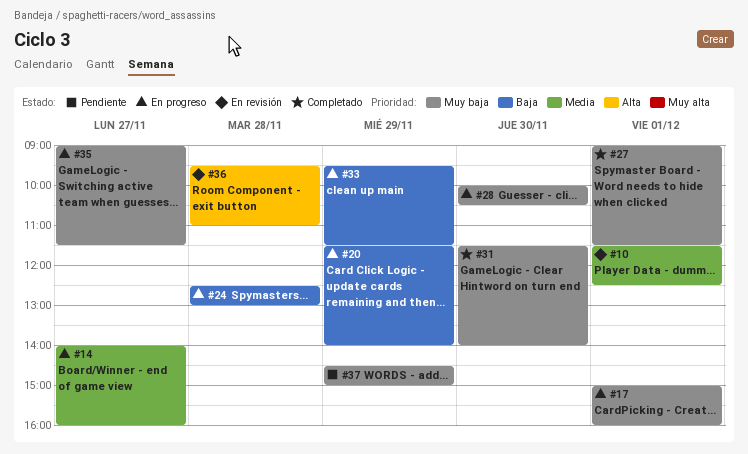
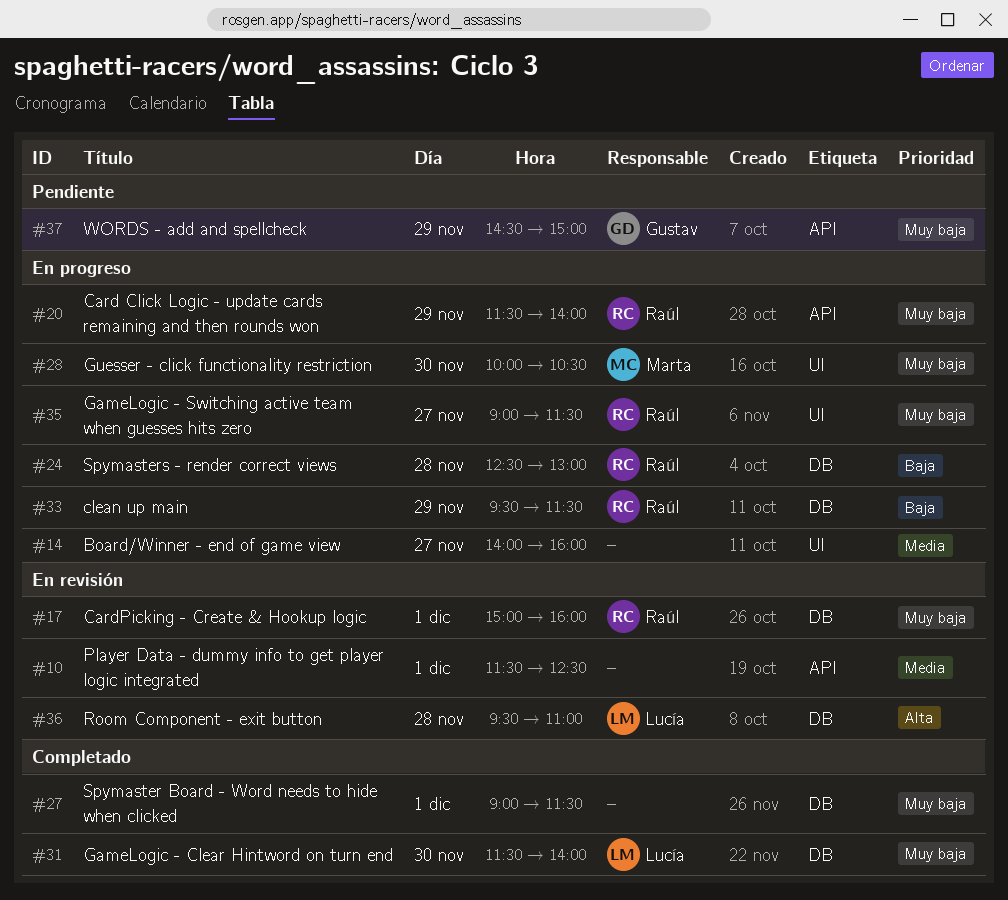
#17, status: En progreso -> En revisión
#20, priority: Baja -> Muy baja

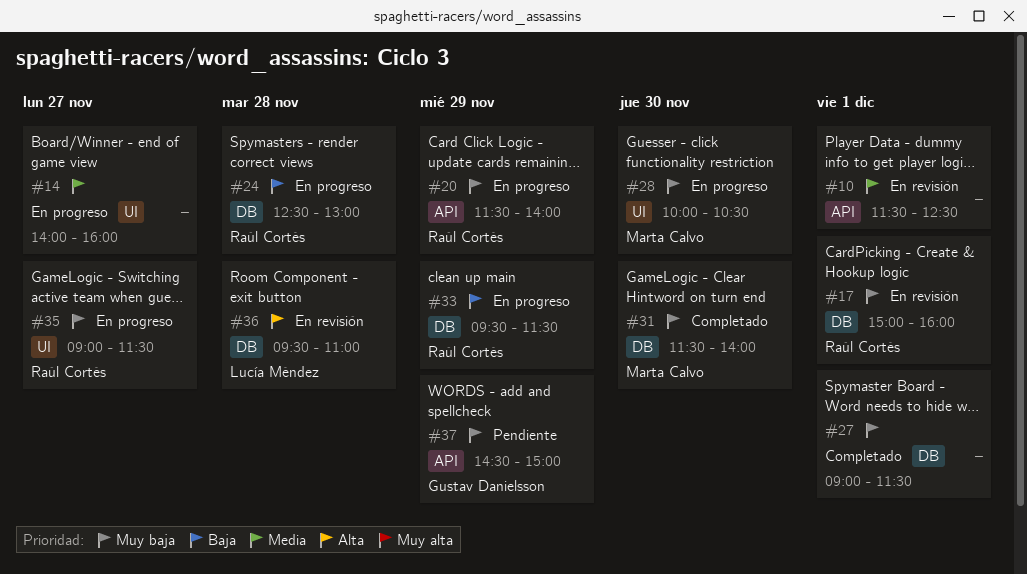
#31, owner: Lucía Méndez -> Marta Calvo

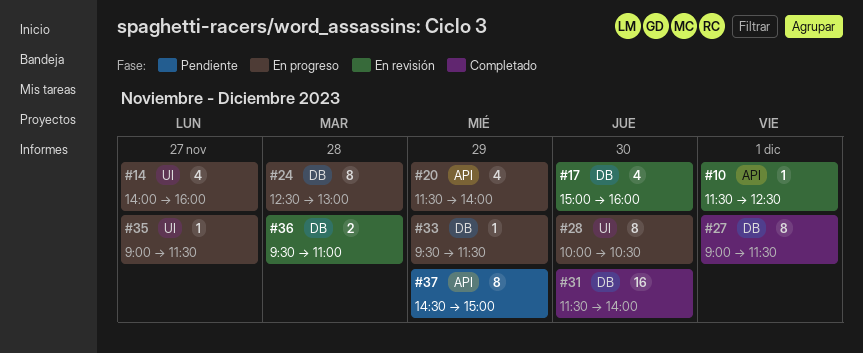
#17, day: Dec 1 -> Nov 30

